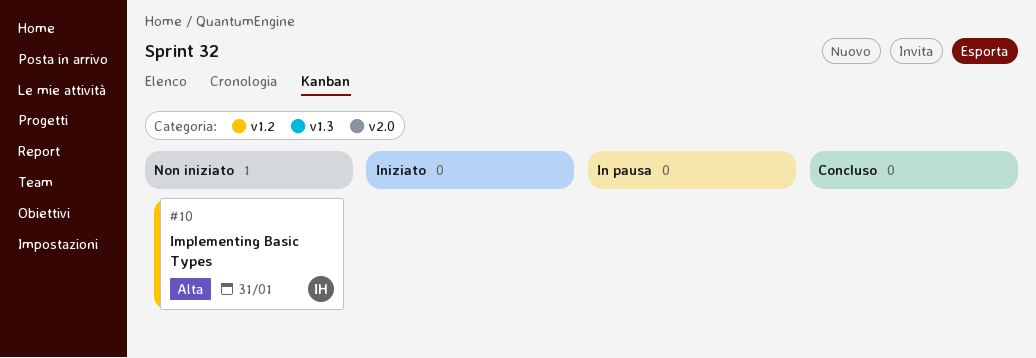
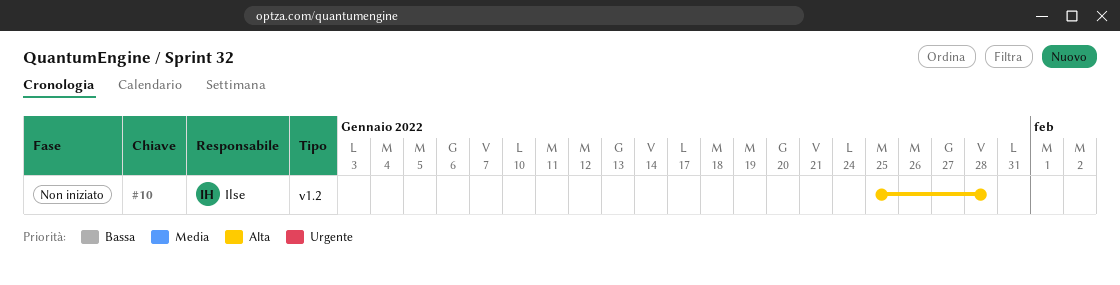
#10, due: Jan 31 -> Jan 28

